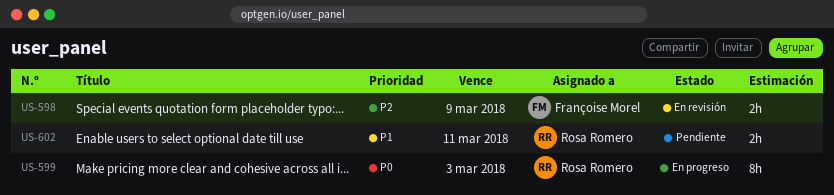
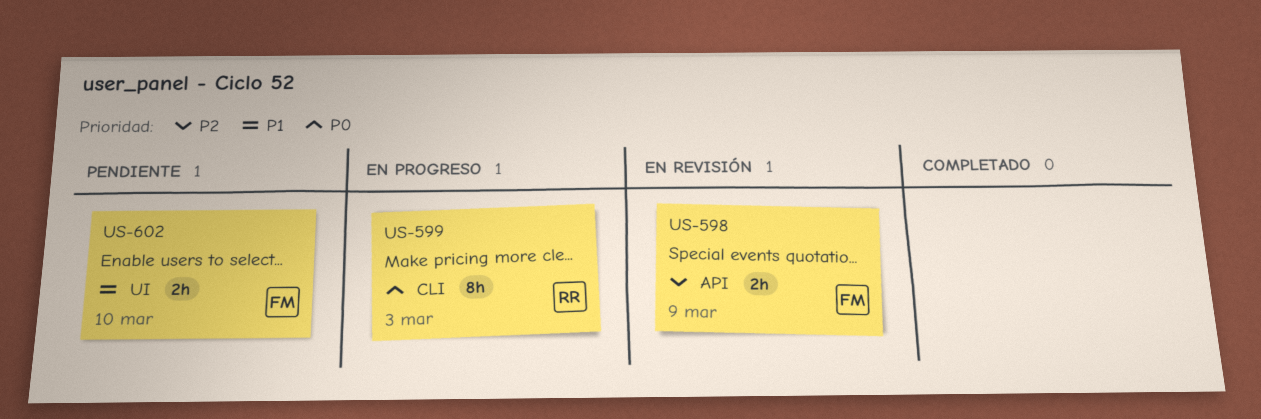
US-602, owner: Rosa Romero -> Françoise Morel
US-602, due: Mar 11 -> Mar 10

